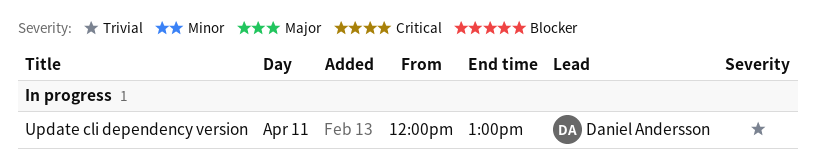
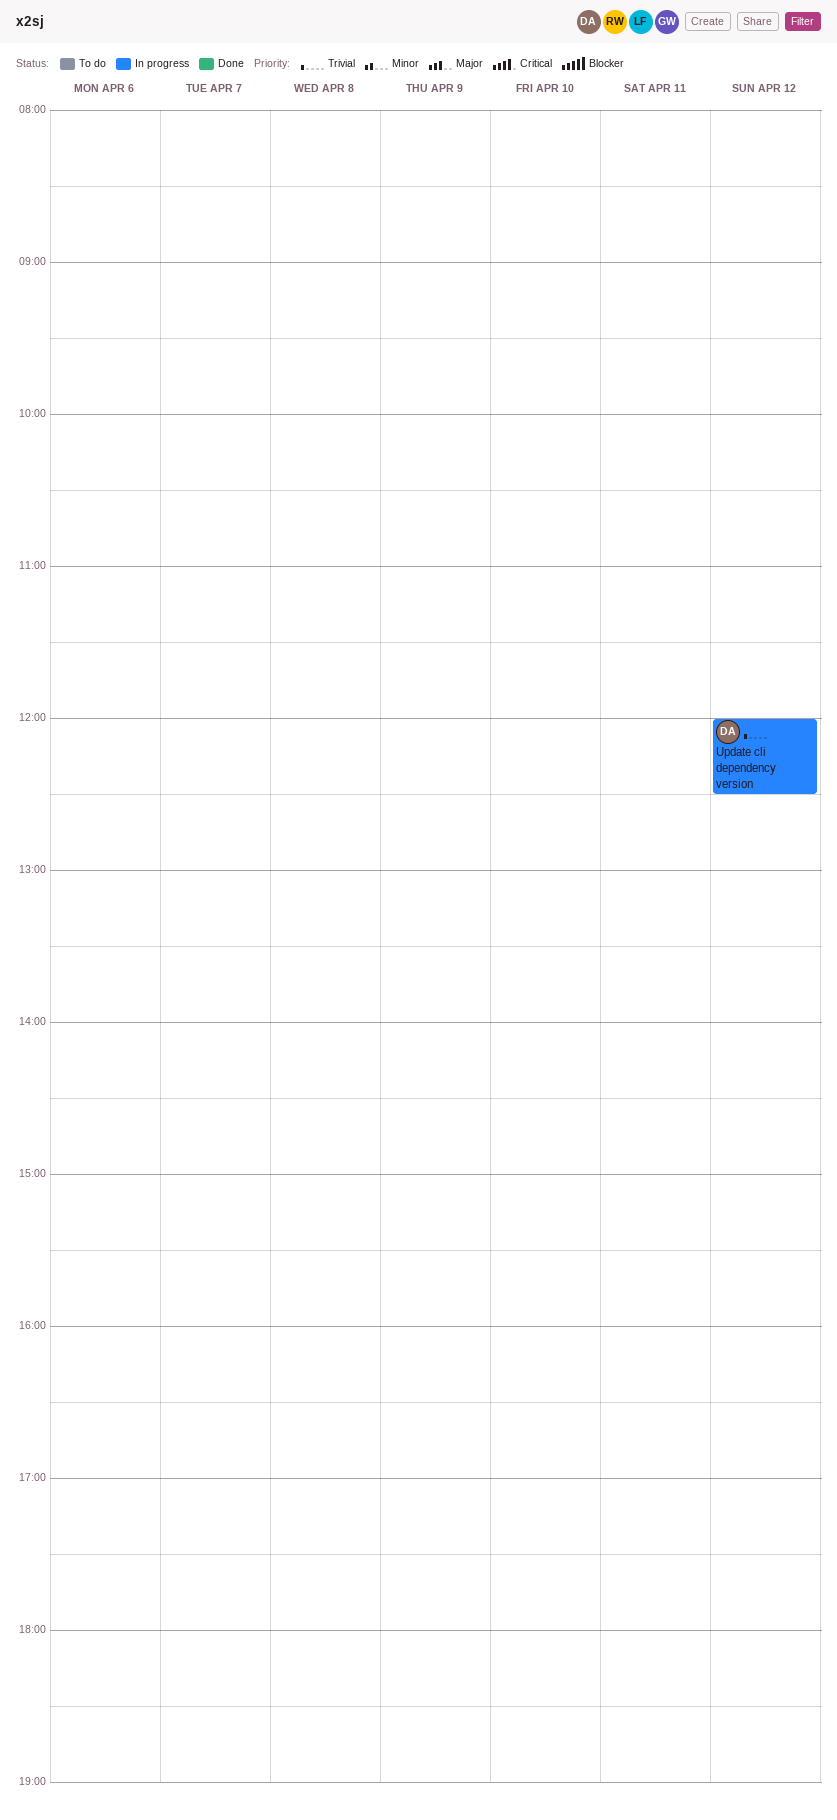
Update cli dependency version, day: Apr 11 -> Apr 12
Update cli dependency version, ends: 13:00 -> 12:30

